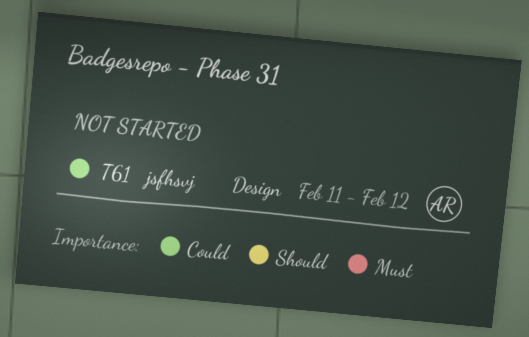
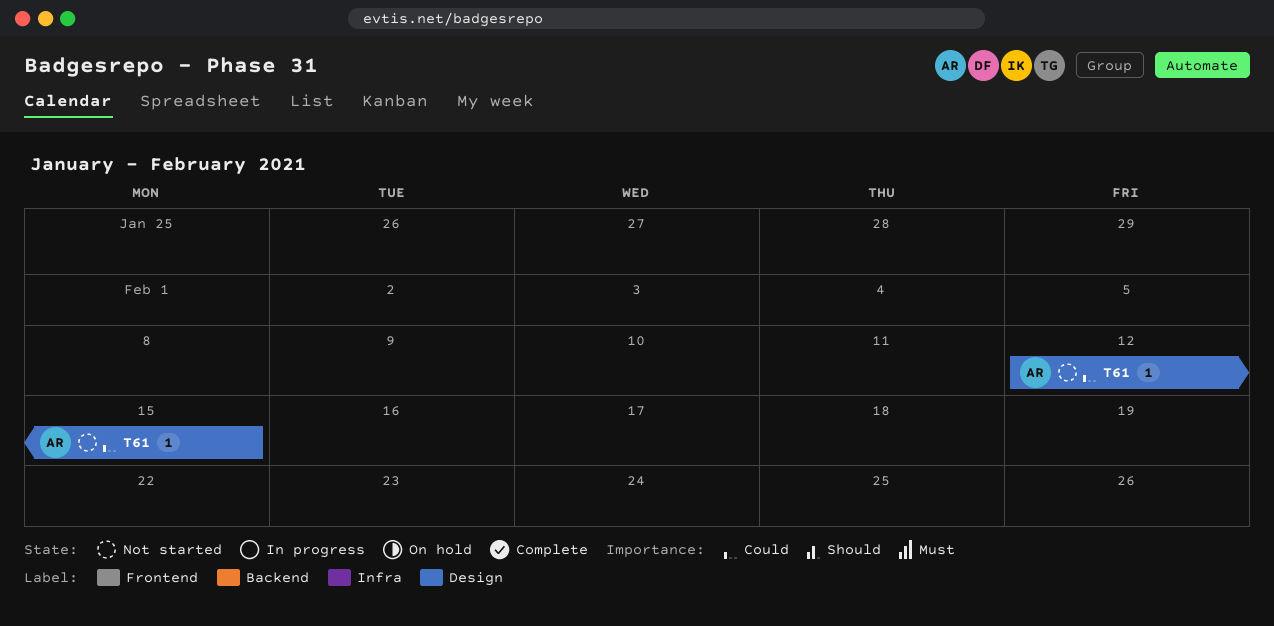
T61, start: Feb 11 -> Feb 12
T61, due: Feb 12 -> Feb 15

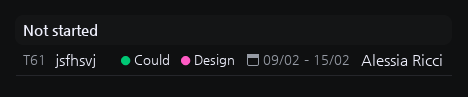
T61, start: Feb 12 -> Feb 9

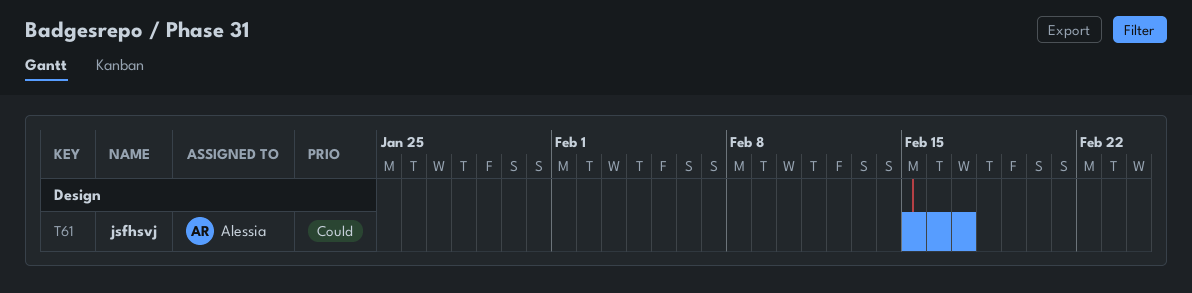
T61, start: Feb 9 -> Feb 15
T61, due: Feb 15 -> Feb 17

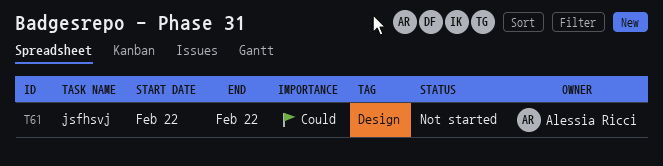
T61, start: Feb 15 -> Feb 22
T61, due: Feb 17 -> Feb 22

